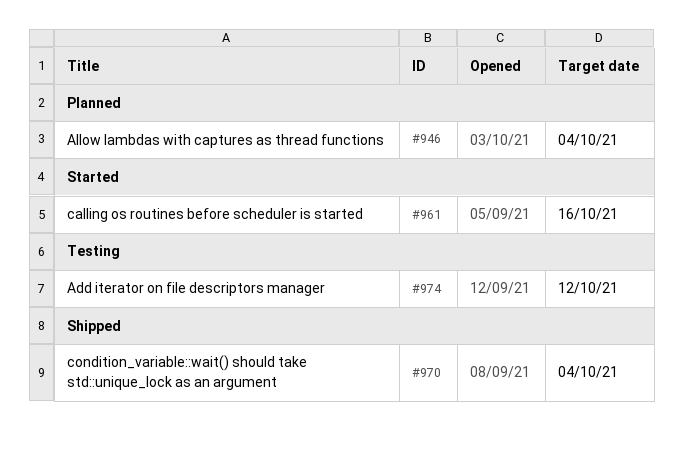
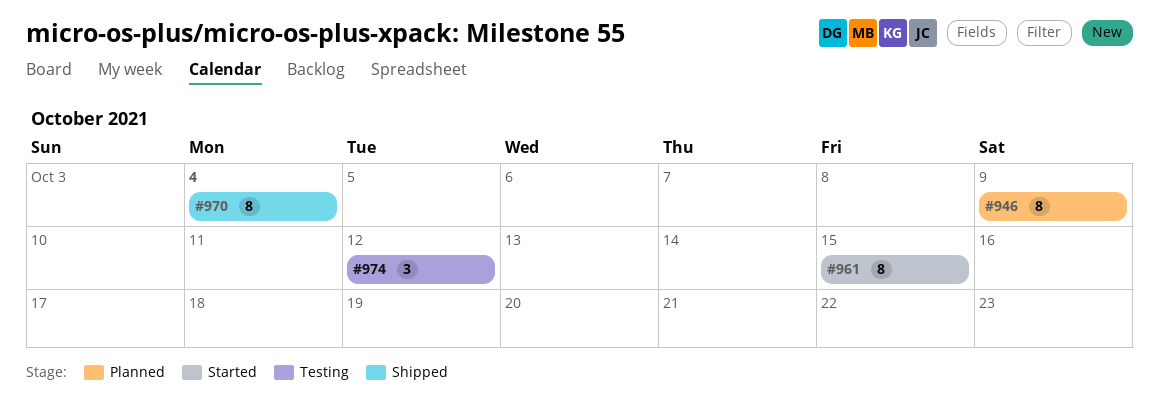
#946, due: Oct 4 -> Oct 9
#961, due: Oct 16 -> Oct 15

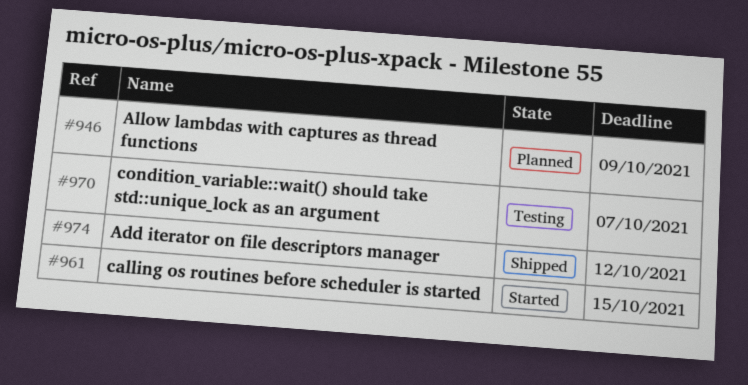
#970, status: Shipped -> Testing
#970, due: Oct 4 -> Oct 7
#974, status: Testing -> Shipped

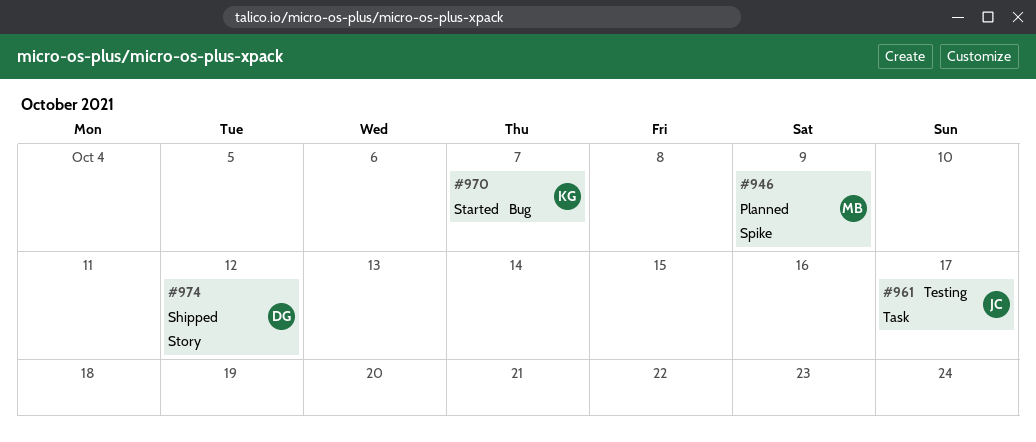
#961, status: Started -> Testing
#961, due: Oct 15 -> Oct 17
#970, status: Testing -> Started

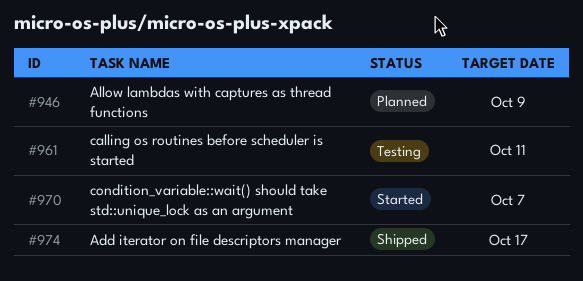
#961, due: Oct 17 -> Oct 11
#974, due: Oct 12 -> Oct 17

